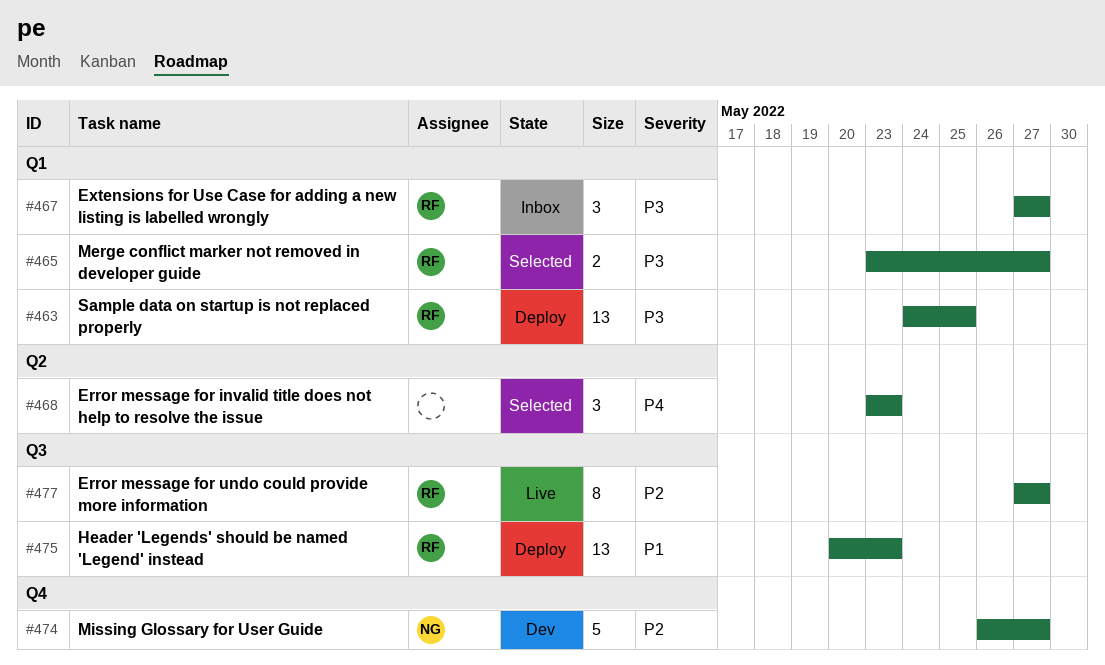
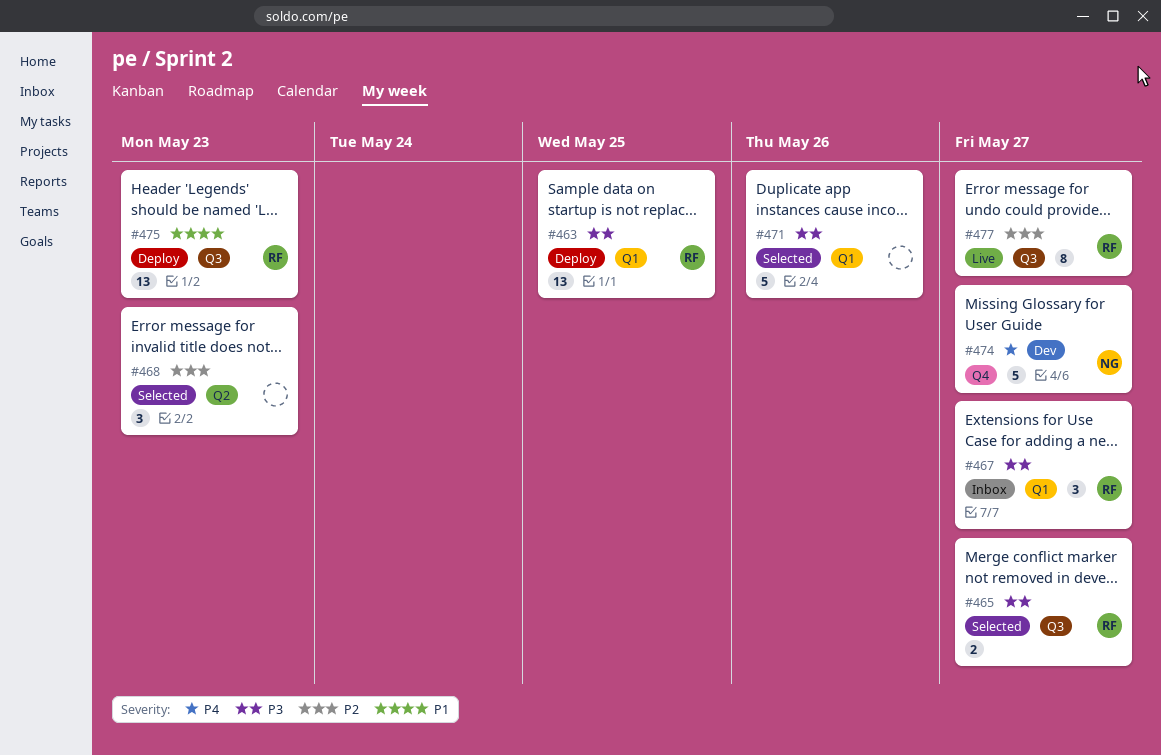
#465, label: Q1 -> Q3
#468, priority: P4 -> P2
#471: none -> present
#474, priority: P2 -> P4

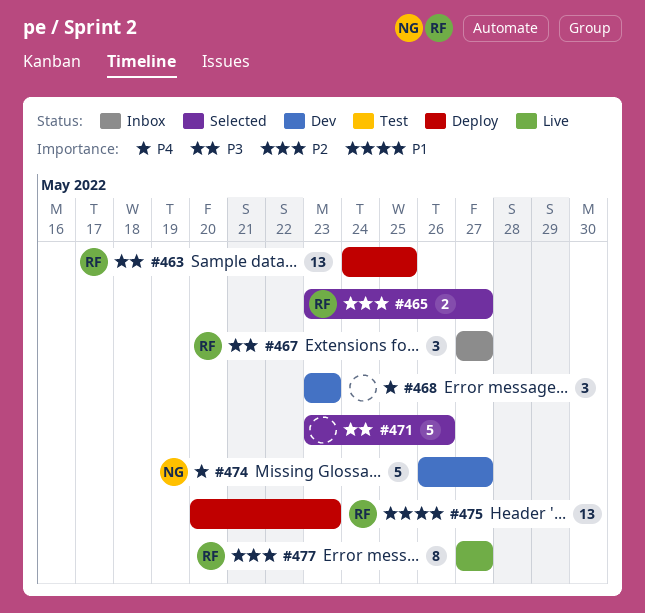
#465, priority: P3 -> P2
#468, status: Selected -> Dev
#468, priority: P2 -> P4

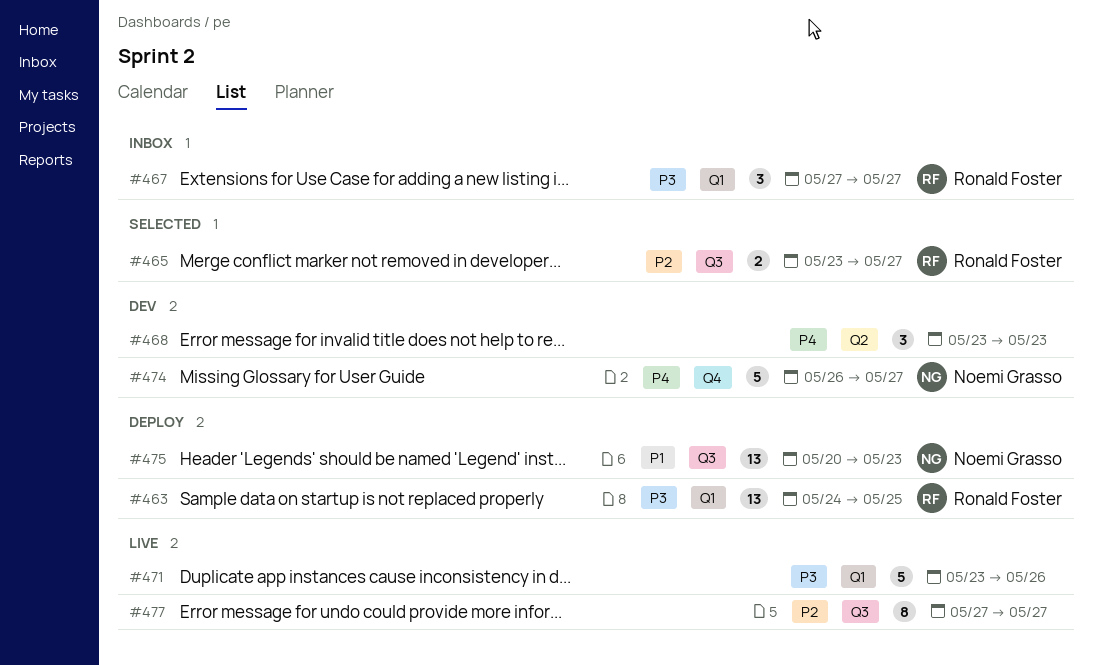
#471, status: Selected -> Live
#475, owner: Ronald Foster -> Noemi Grasso
#477, owner: Ronald Foster -> none

